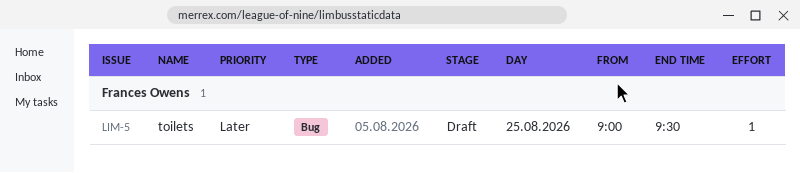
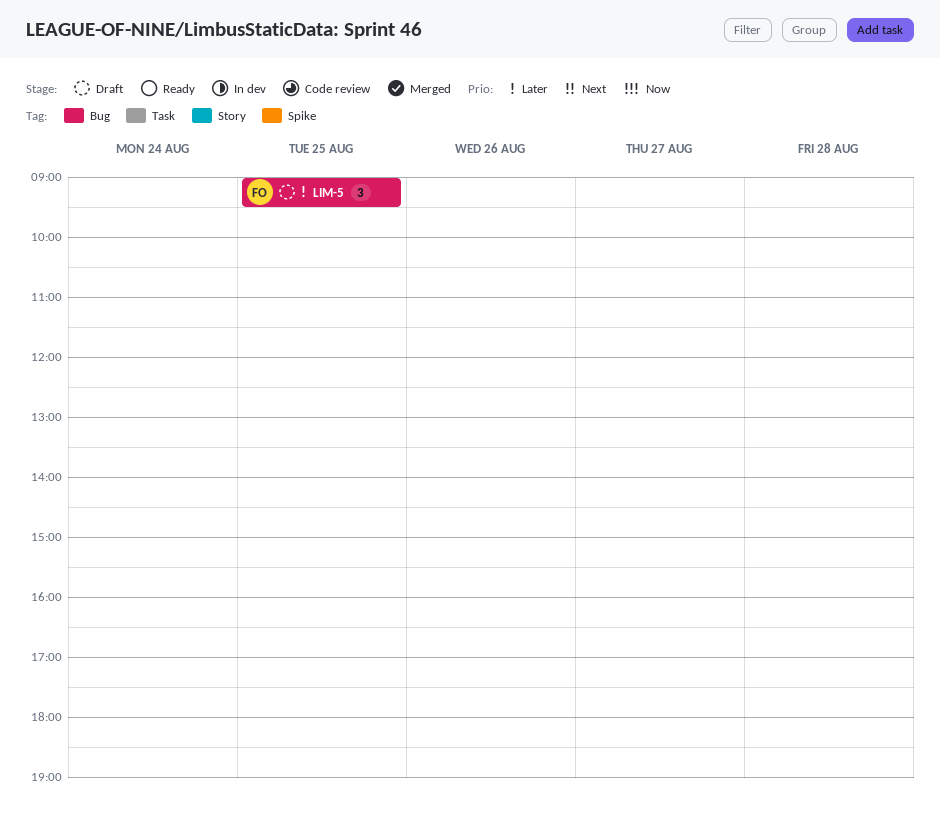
LIM-5, estimate: 1 -> 3

